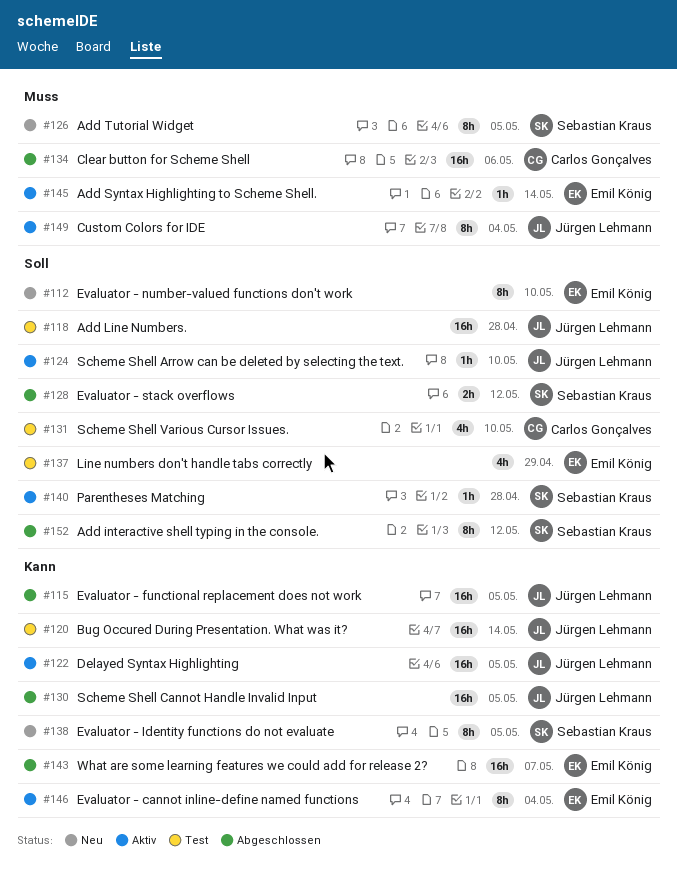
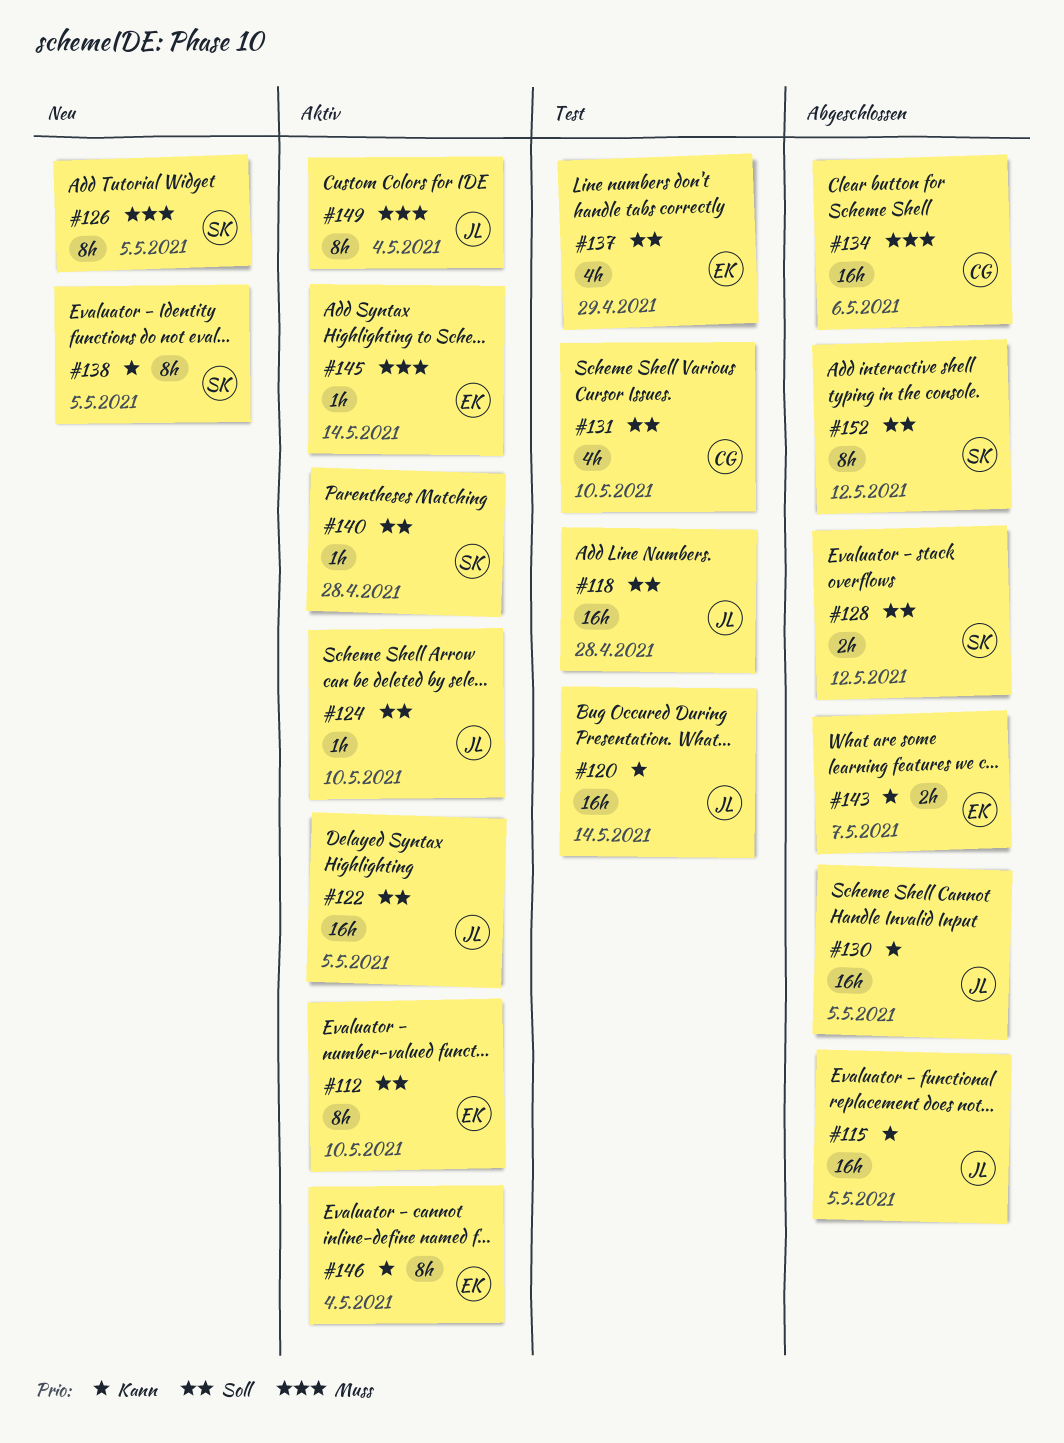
#112, status: Neu -> Aktiv
#122, priority: Kann -> Soll
#143, estimate: 16h -> 2h

